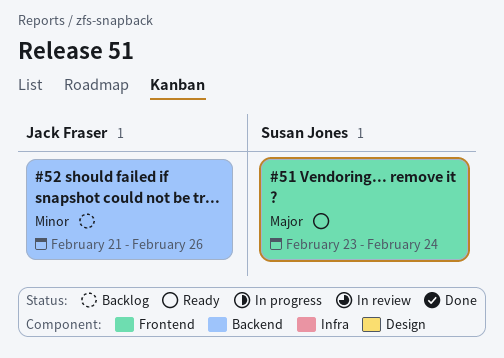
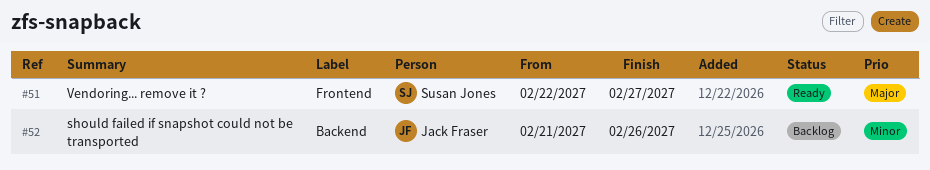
#51, start: Feb 23 -> Feb 22
#51, due: Feb 24 -> Feb 27

